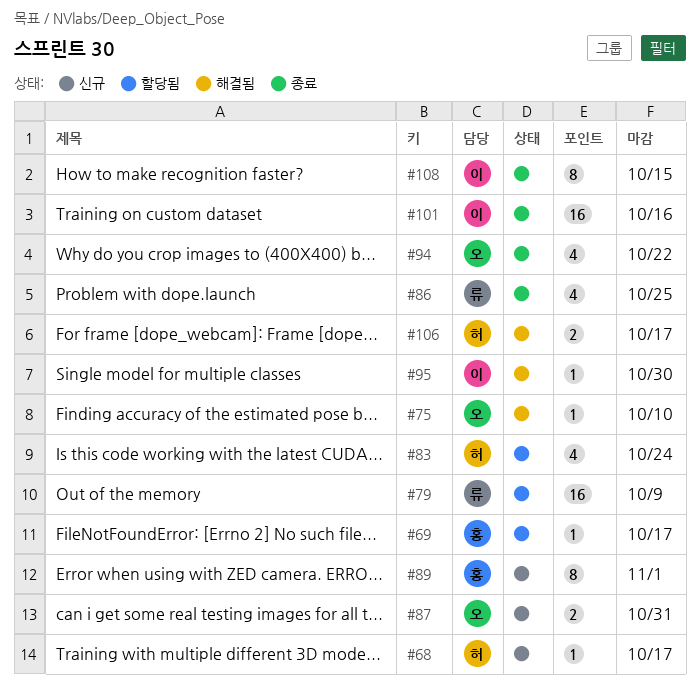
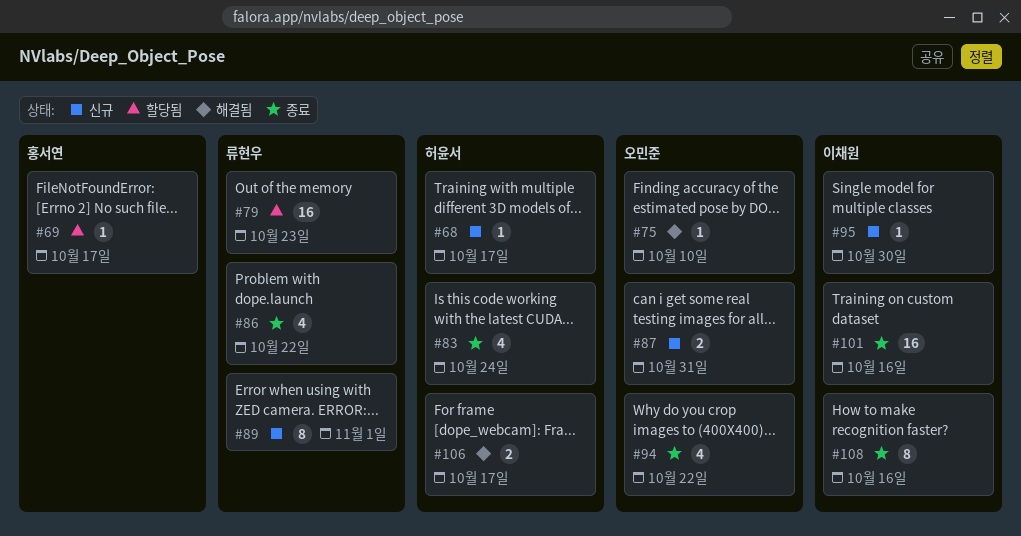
#79, due: Oct 9 -> Oct 23
#83, status: 할당됨 -> 종료
#86, due: Oct 25 -> Oct 22
#89, owner: 홍서연 -> 류현우
#95, status: 해결됨 -> 신규
#108, due: Oct 15 -> Oct 16

